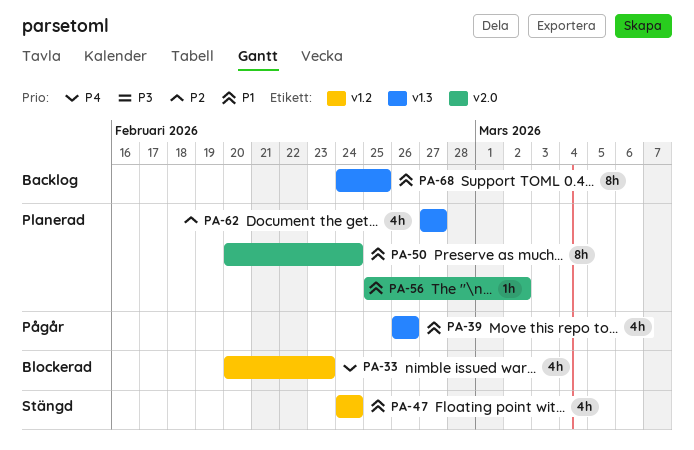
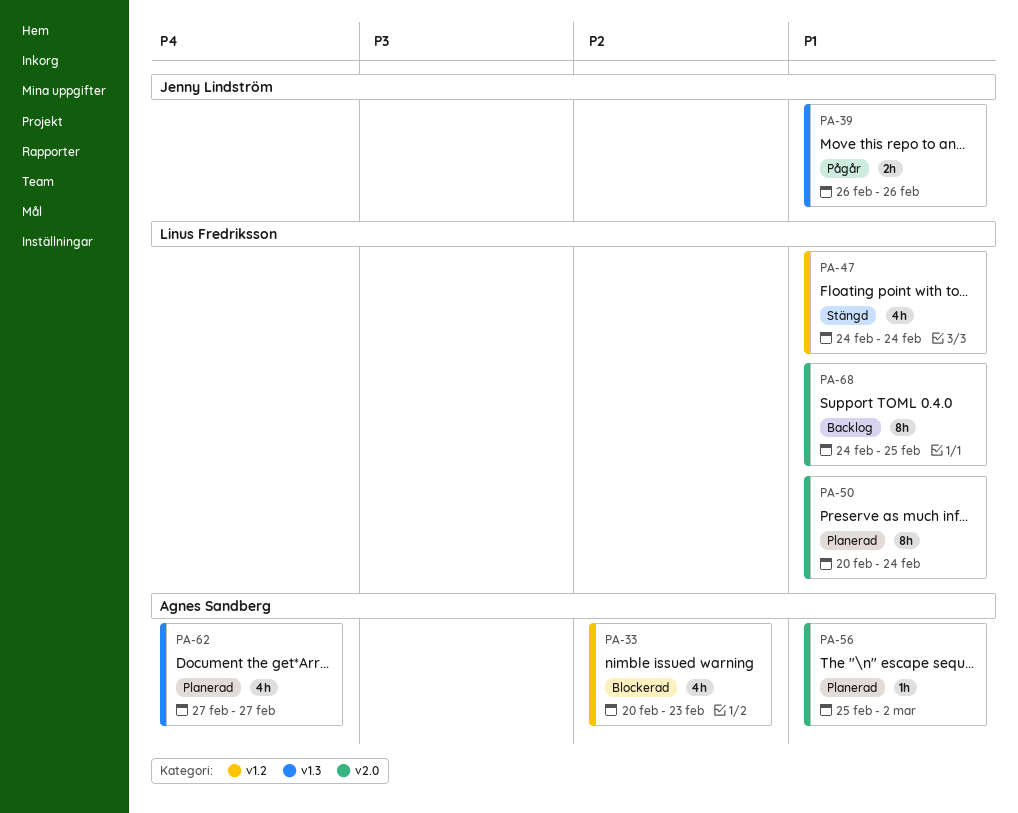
PA-33, priority: P4 -> P2
PA-39, estimate: 4h -> 2h
PA-62, priority: P2 -> P4
PA-68, label: v1.3 -> v2.0

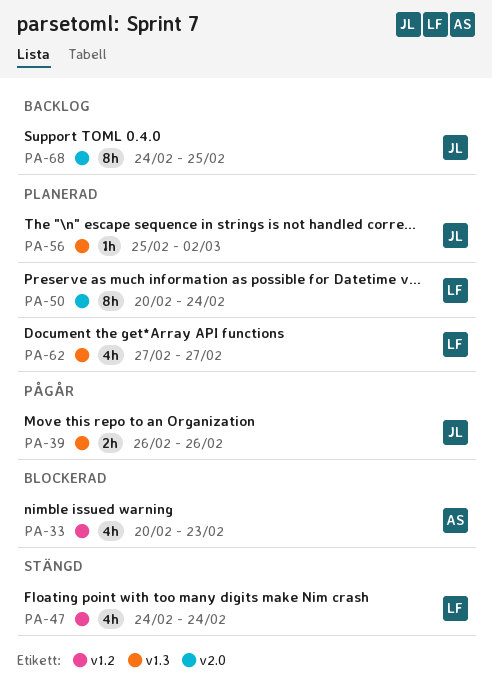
PA-56, owner: Agnes Sandberg -> Jenny Lindström
PA-56, label: v2.0 -> v1.3
PA-62, owner: Agnes Sandberg -> Linus Fredriksson
PA-68, owner: Linus Fredriksson -> Jenny Lindström

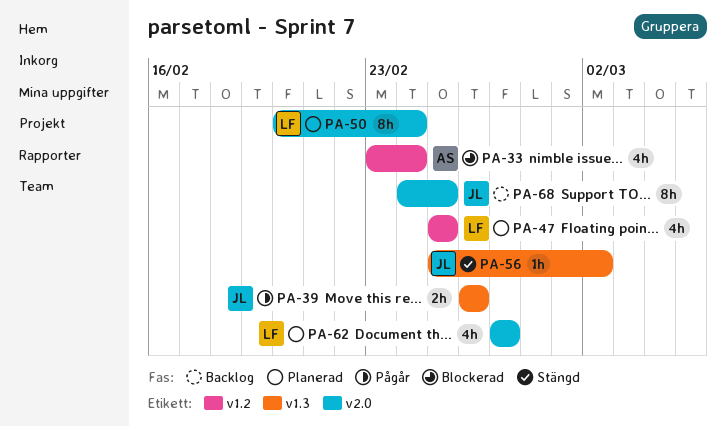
PA-33, start: Feb 20 -> Feb 23
PA-33, due: Feb 23 -> Feb 24
PA-47, status: Stängd -> Planerad
PA-47, start: Feb 24 -> Feb 25
PA-47, due: Feb 24 -> Feb 25
PA-56, status: Planerad -> Stängd
PA-62, label: v1.3 -> v2.0

